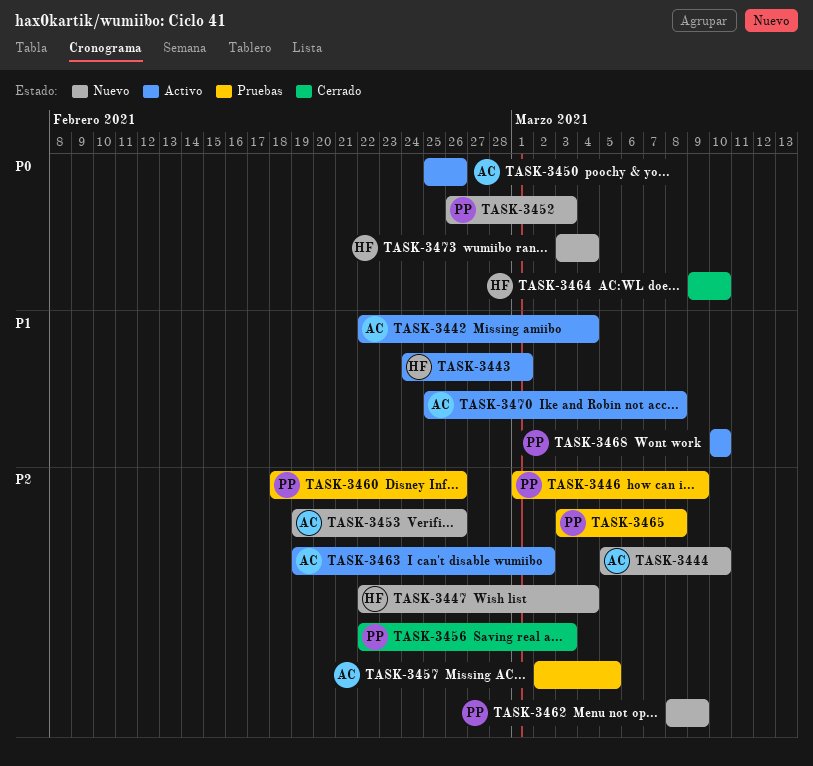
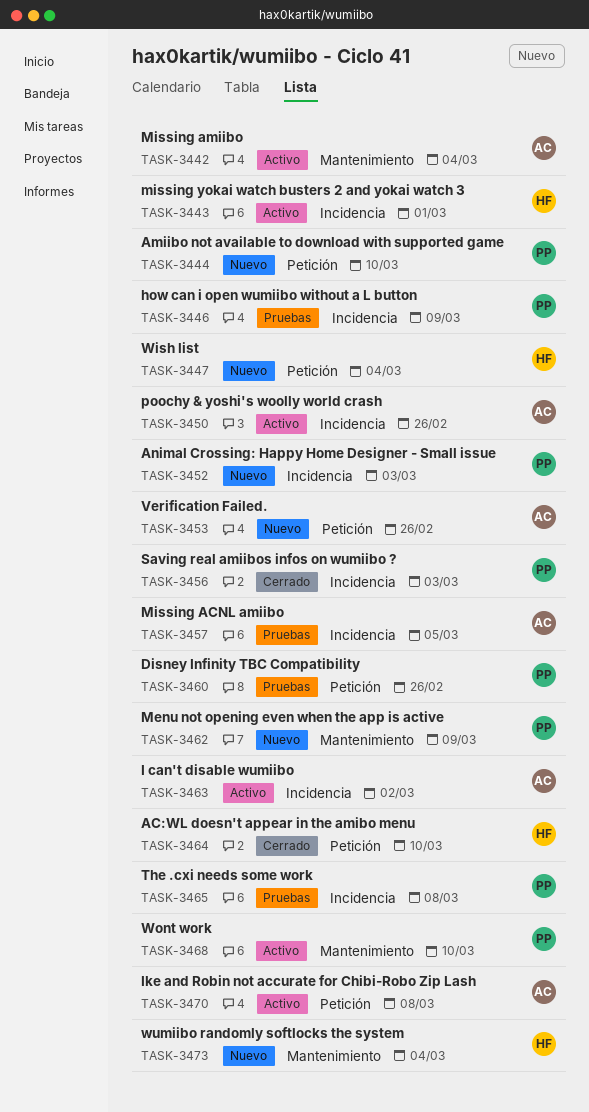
TASK-3444, owner: AC -> PP

